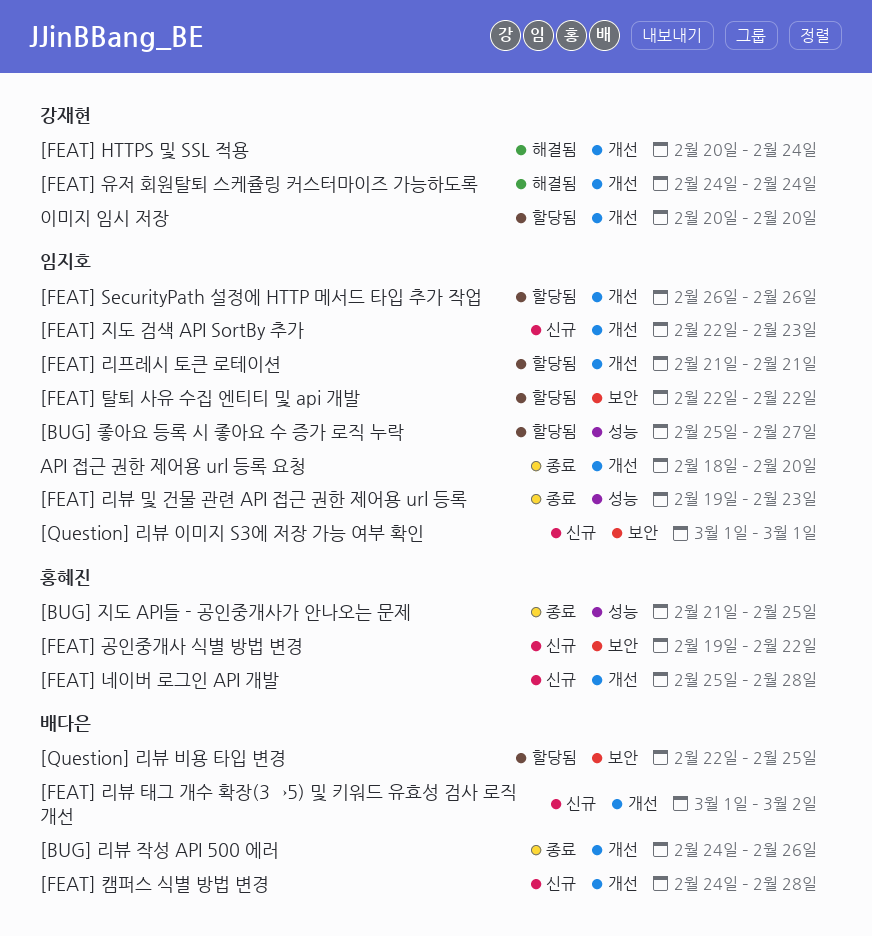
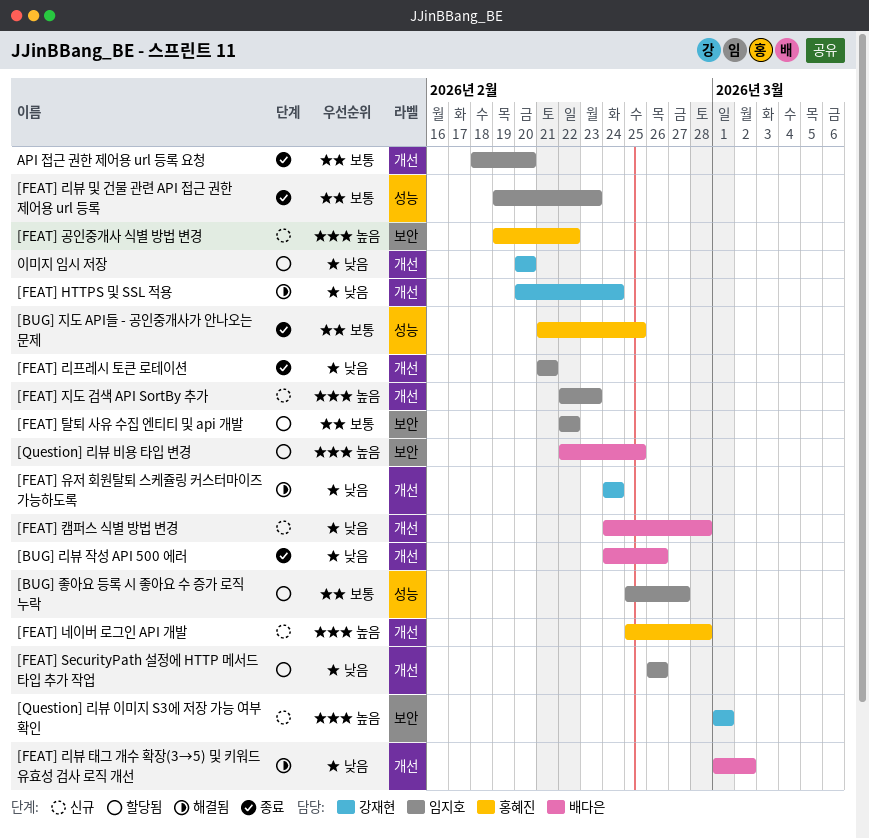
[FEAT] 리뷰 태그 개수 확장(3→5) 및 키워드 유효성 검사 로직 개선, status: 신규 -> 해결됨
[FEAT] 리프레시 토큰 로테이션, status: 할당됨 -> 종료
[Question] 리뷰 이미지 S3에 저장 가능 여부 확인, owner: 임지호 -> 강재현

